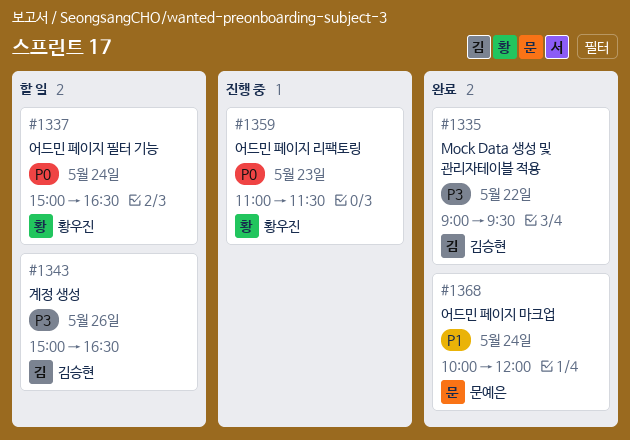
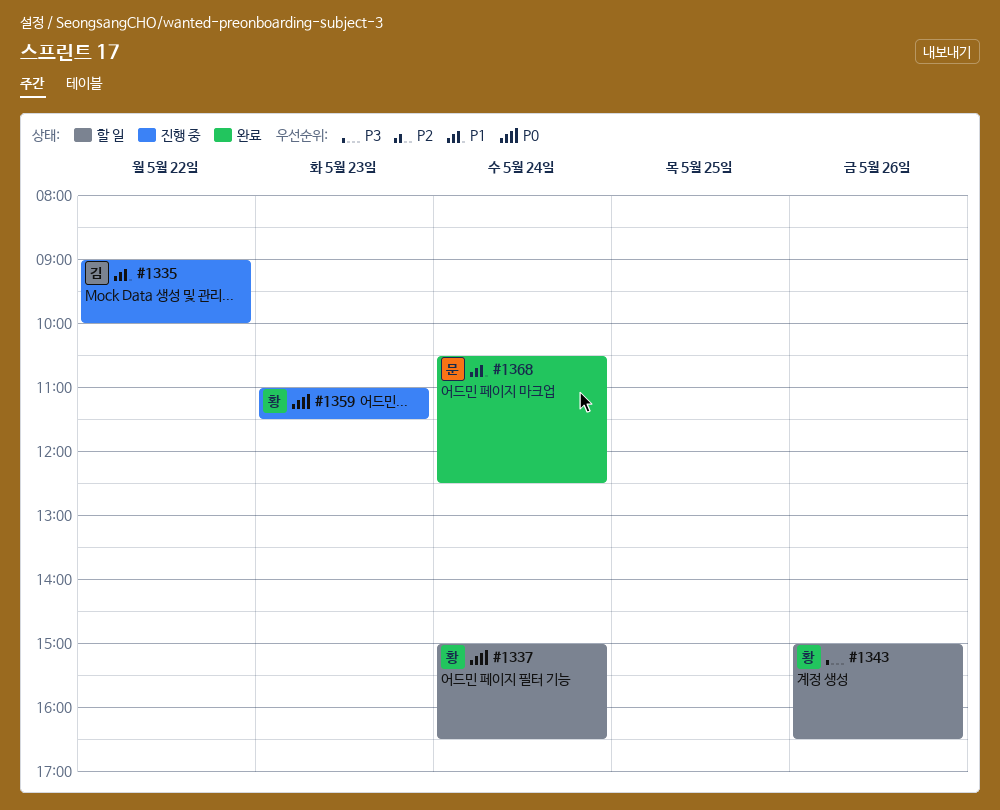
#1335, status: 완료 -> 진행 중
#1335, priority: P3 -> P1
#1335, ends: 09:30 -> 10:00
#1343, owner: 김승현 -> 황우진
#1368, begins: 10:00 -> 10:30
#1368, ends: 12:00 -> 12:30

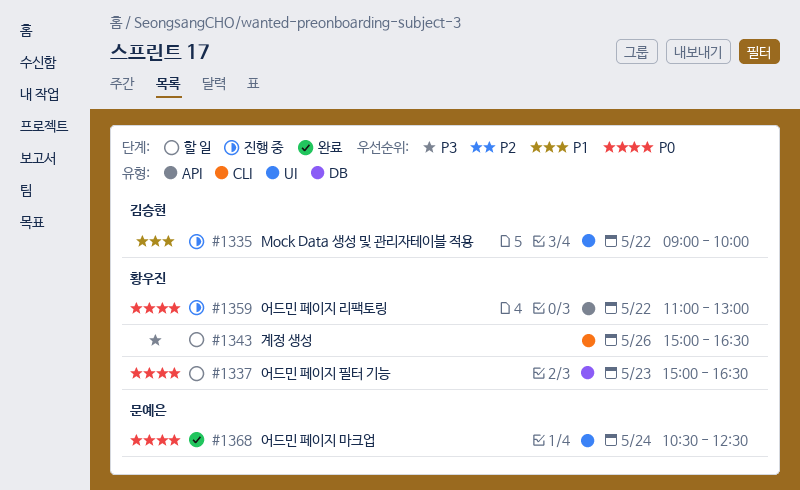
#1337, day: May 24 -> May 23
#1359, day: May 23 -> May 22
#1359, ends: 11:30 -> 13:00
#1368, priority: P1 -> P0

